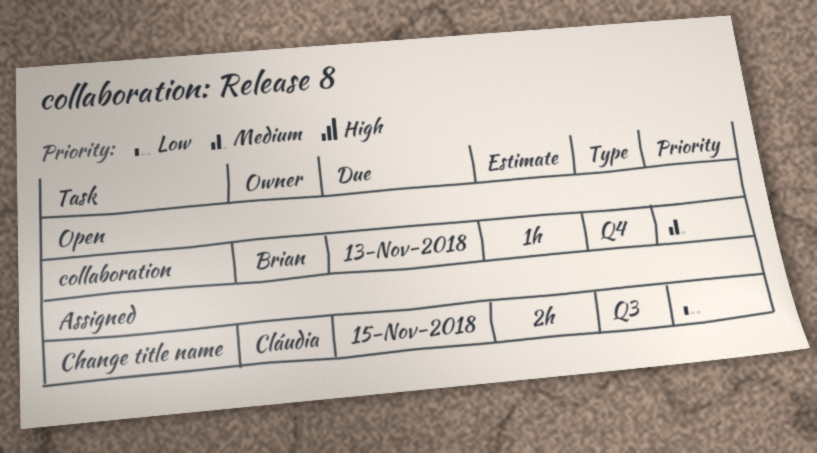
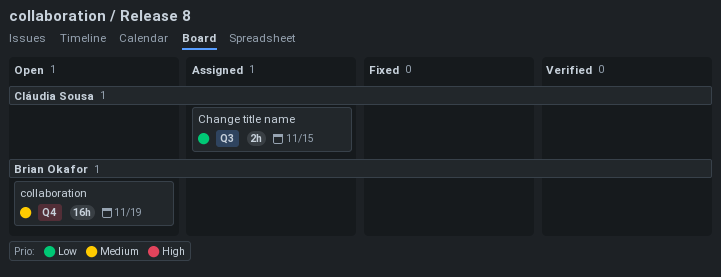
collaboration, estimate: 1h -> 16h
collaboration, due: Nov 13 -> Nov 19

